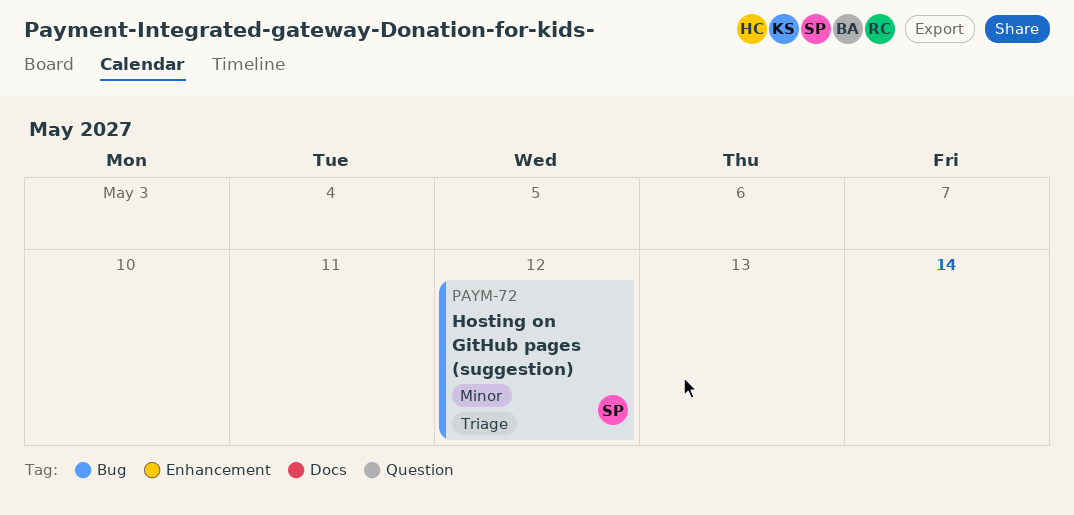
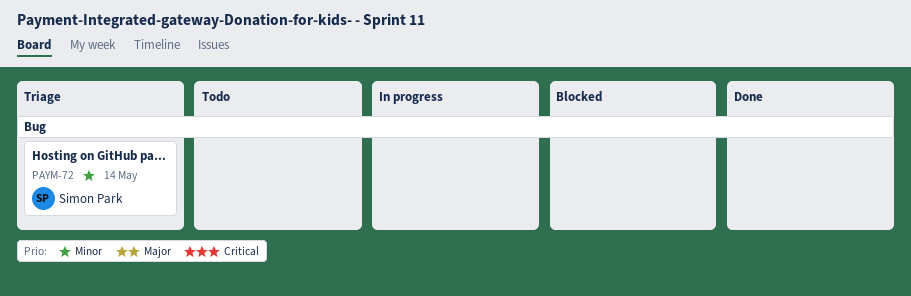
PAYM-72, due: May 12 -> May 14

